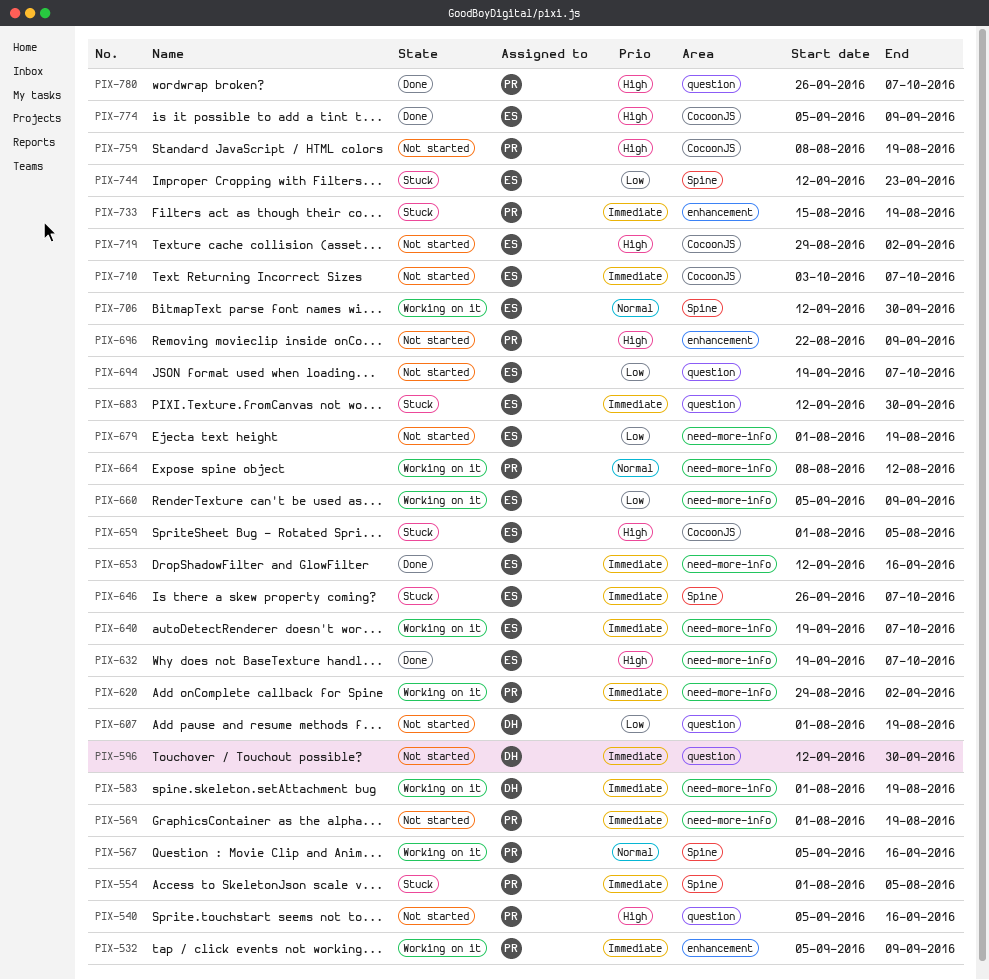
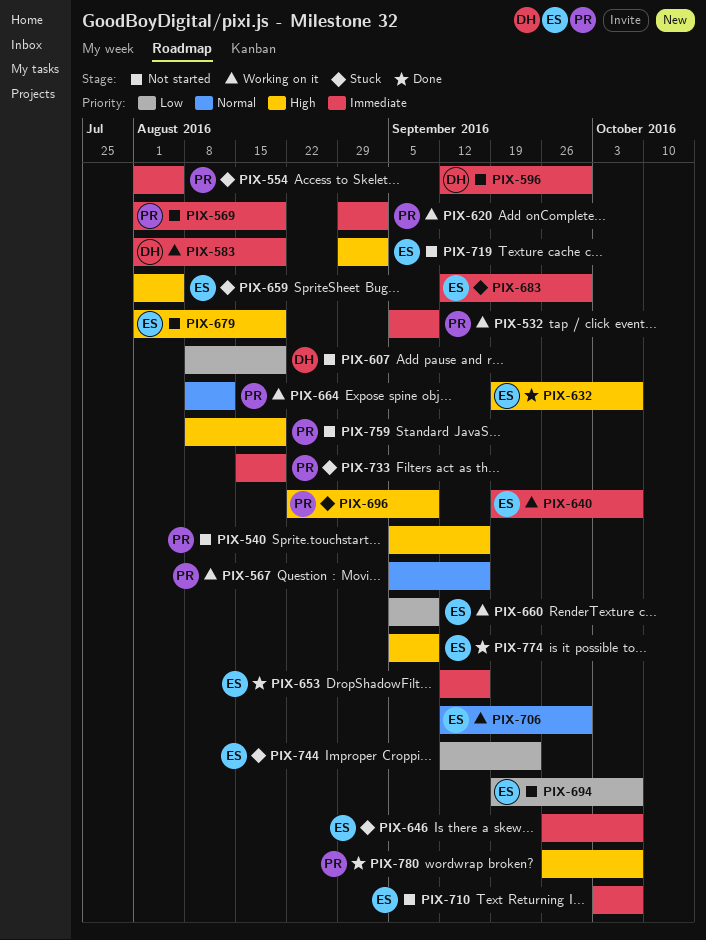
PIX-607, start: Aug 1 -> Aug 8
PIX-679, priority: Low -> High
PIX-696, status: Not started -> Stuck

